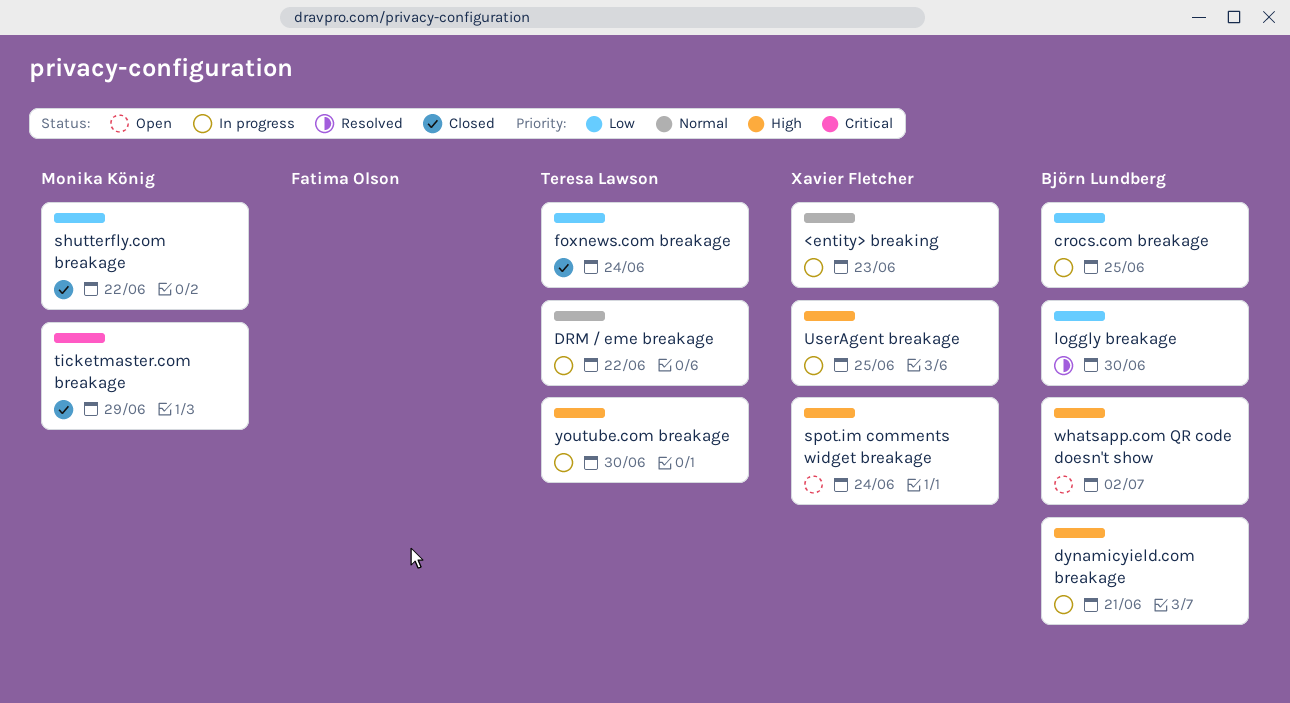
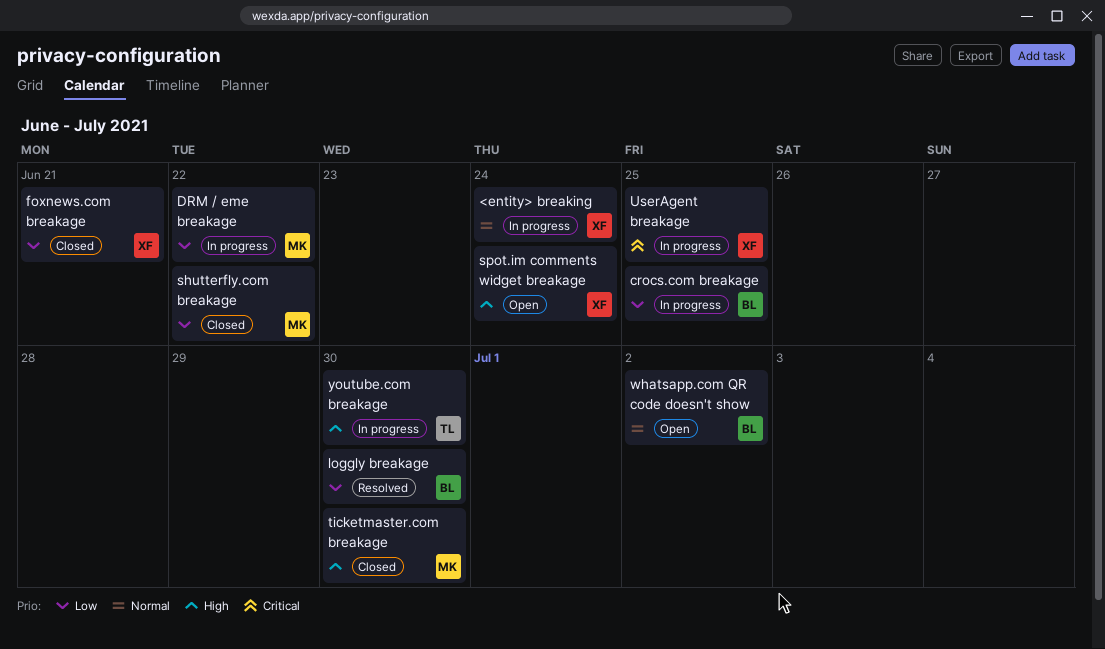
<entity> breaking, due: Jun 23 -> Jun 24
DRM / eme breakage, owner: Teresa Lawson -> Monika König
DRM / eme breakage, priority: Normal -> Low
dynamicyield.com breakage: present -> none
foxnews.com breakage, owner: Teresa Lawson -> Xavier Fletcher
foxnews.com breakage, due: Jun 24 -> Jun 21
ticketmaster.com breakage, priority: Critical -> High
ticketmaster.com breakage, due: Jun 29 -> Jun 30
UserAgent breakage, priority: High -> Critical
whatsapp.com QR code doesn't show, priority: High -> Normal

